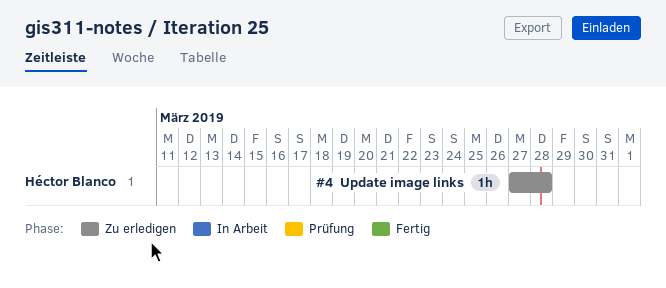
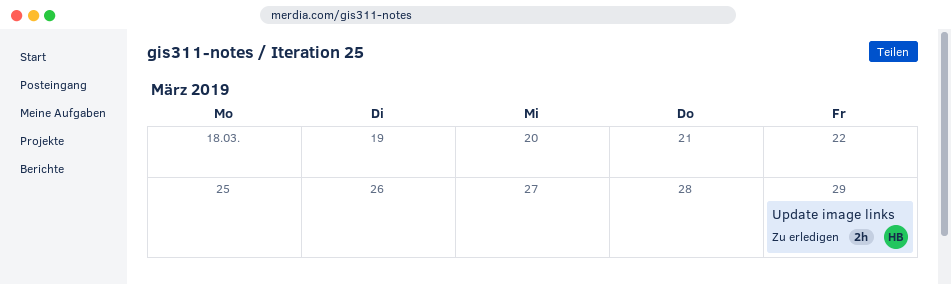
Update image links, estimate: 1h -> 2h
Update image links, due: Mar 28 -> Mar 29

